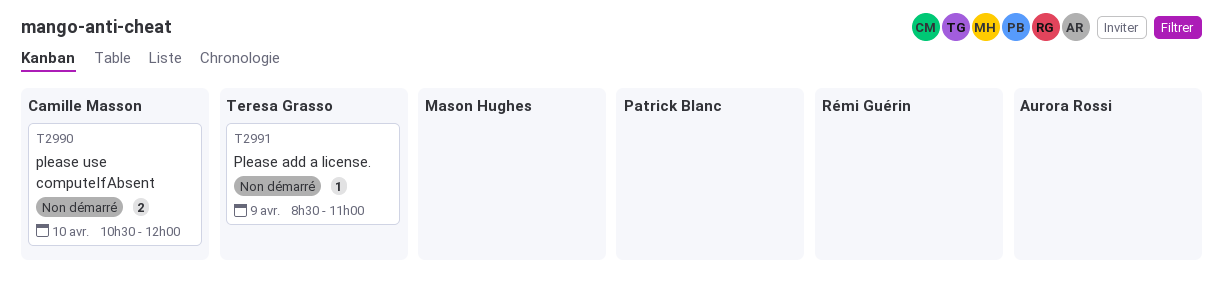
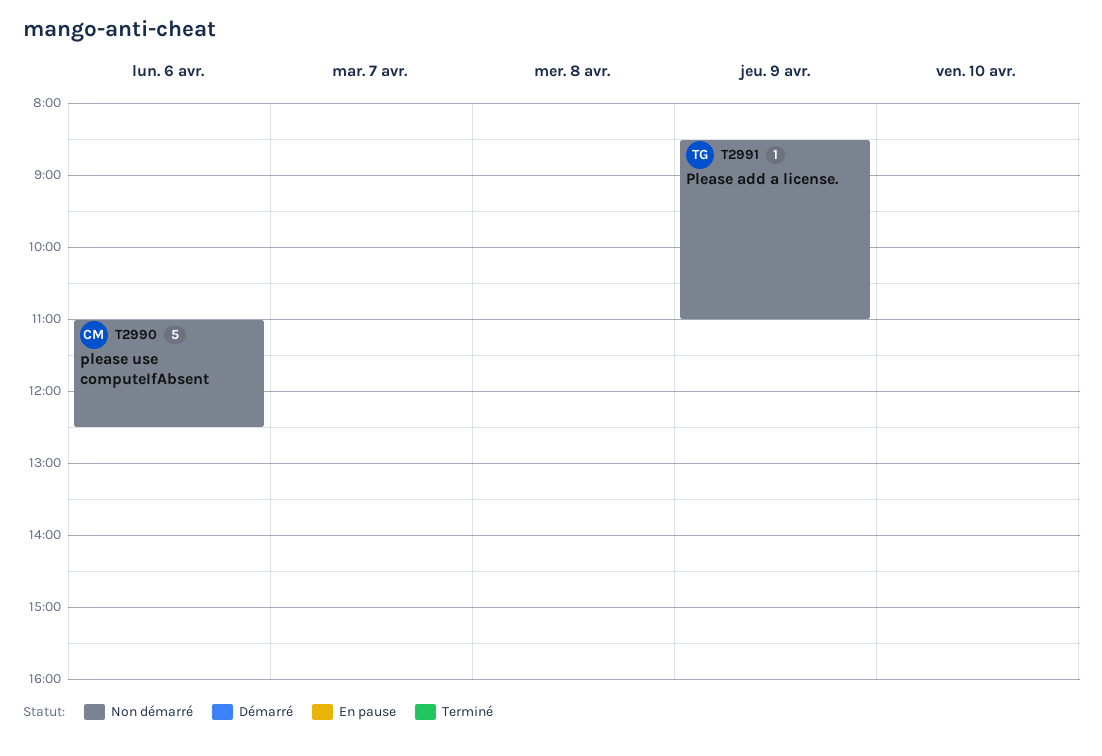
T2990, estimate: 2 -> 5
T2990, day: Apr 10 -> Apr 6
T2990, begins: 10:30 -> 11:00
T2990, ends: 12:00 -> 12:30

